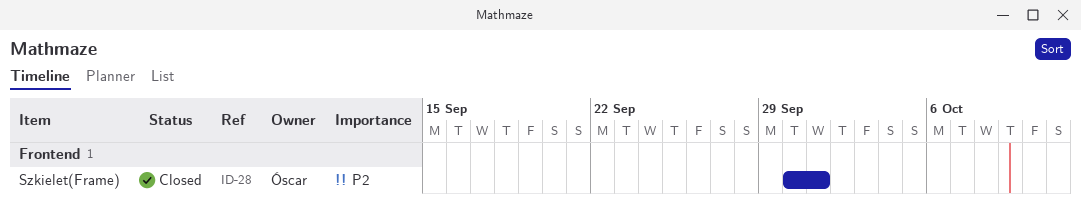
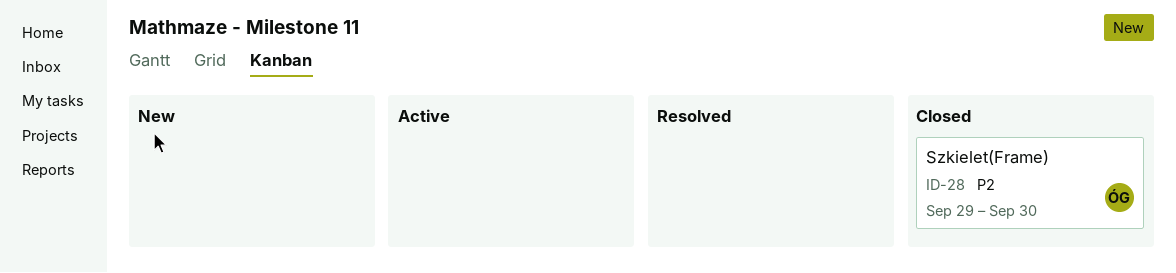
ID-28, start: Sep 30 -> Sep 29
ID-28, due: Oct 1 -> Sep 30

